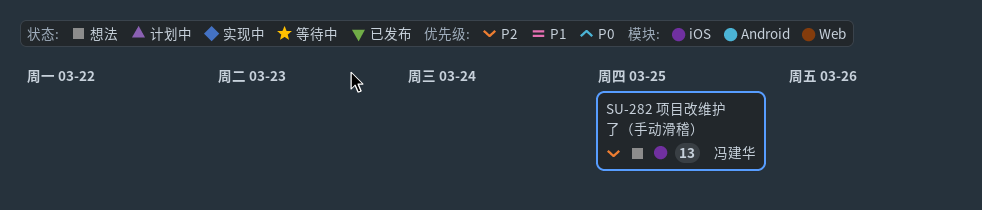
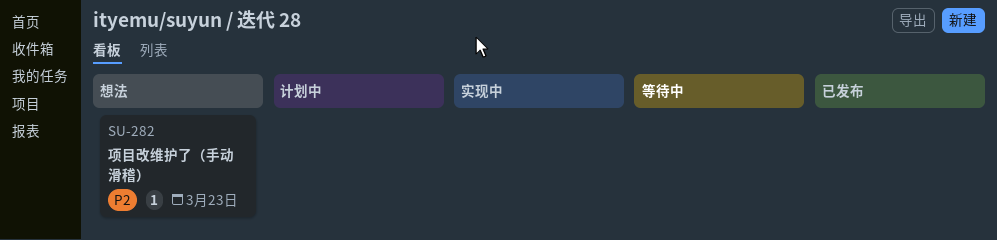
SU-282, estimate: 13 -> 1
SU-282, due: Mar 25 -> Mar 23

